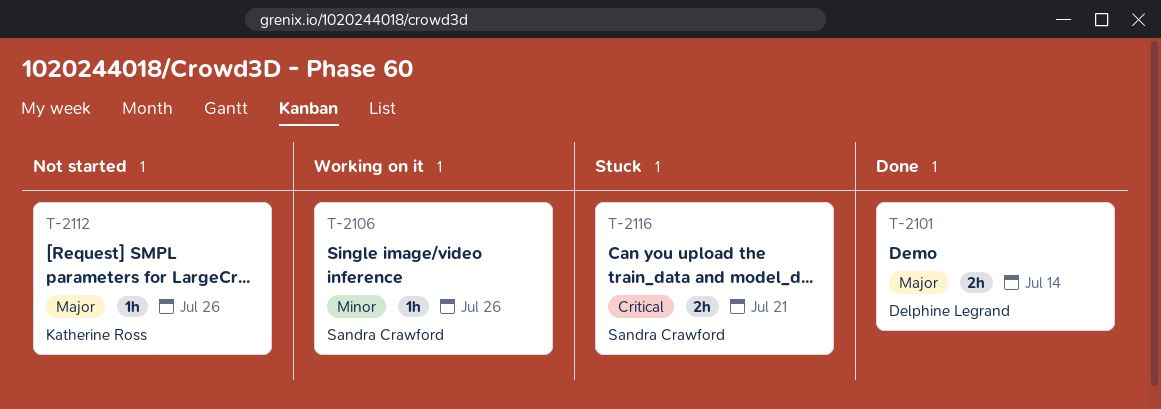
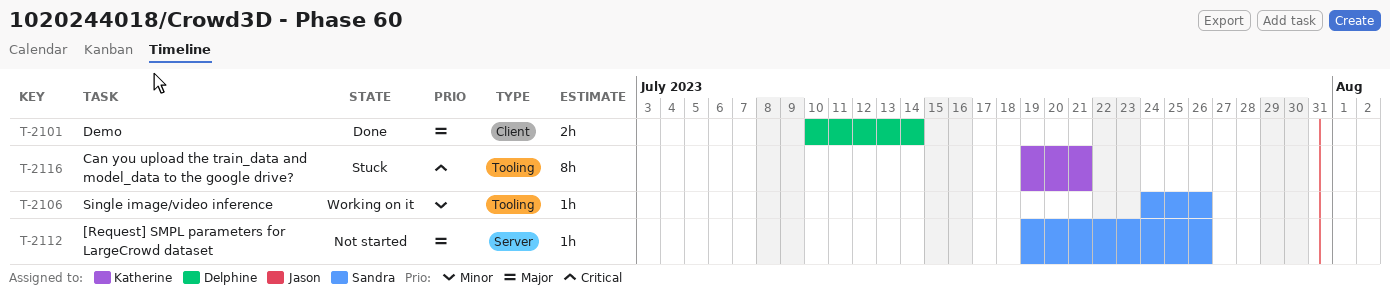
T-2112, owner: Katherine Ross -> Sandra Crawford
T-2116, owner: Sandra Crawford -> Katherine Ross
T-2116, estimate: 2h -> 8h

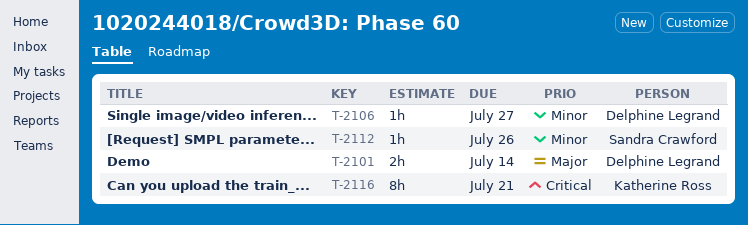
T-2106, owner: Sandra Crawford -> Delphine Legrand
T-2106, due: Jul 26 -> Jul 27
T-2112, priority: Major -> Minor

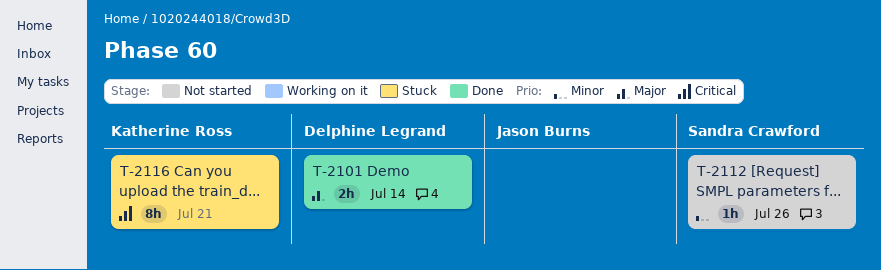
T-2106: present -> none

